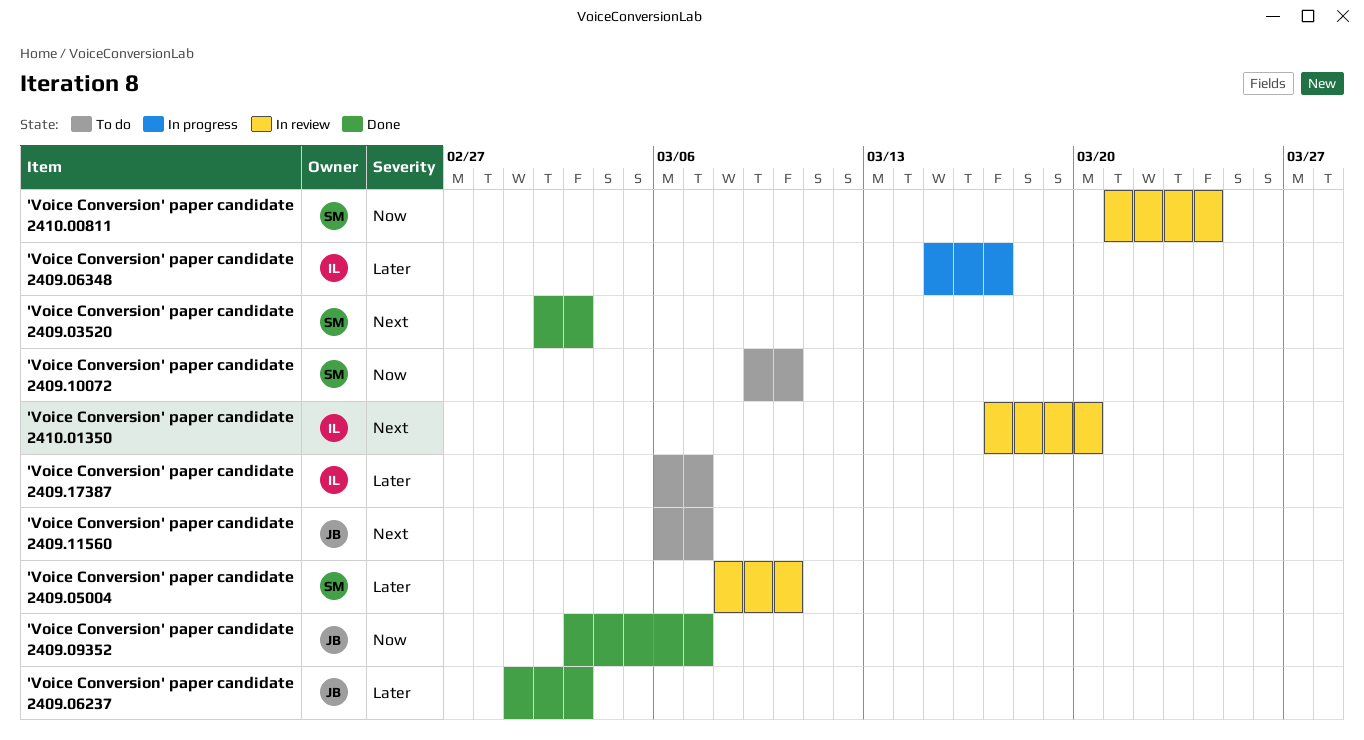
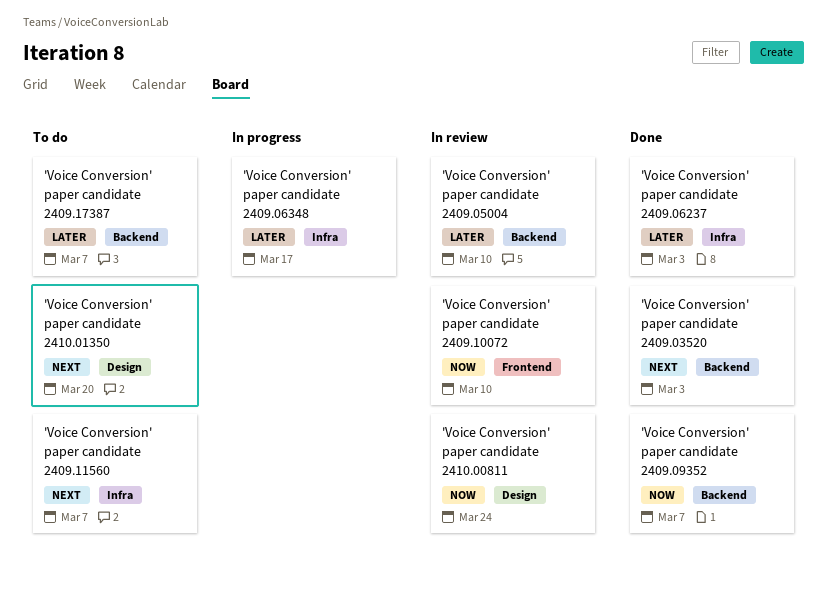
'Voice Conversion' paper candidate 2409.10072, status: To do -> In review
'Voice Conversion' paper candidate 2410.01350, status: In review -> To do

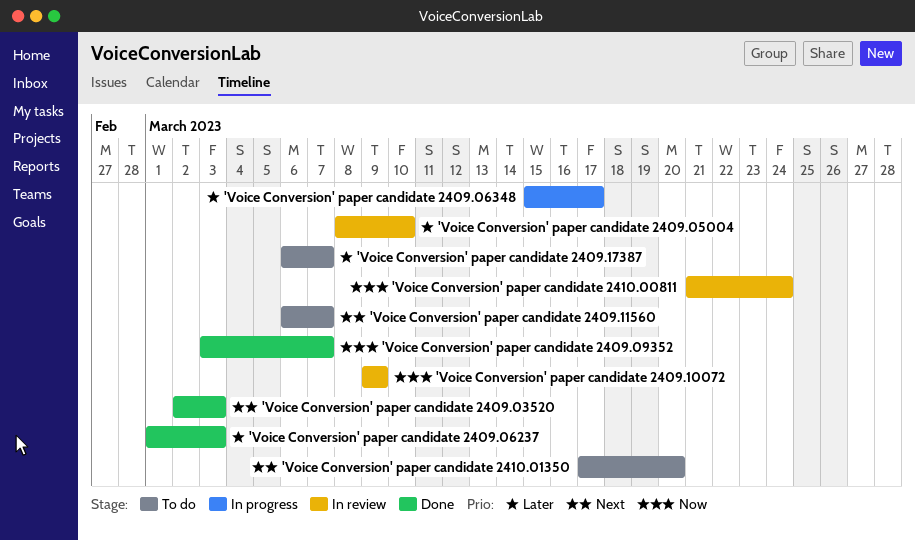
'Voice Conversion' paper candidate 2409.10072, due: Mar 10 -> Mar 9

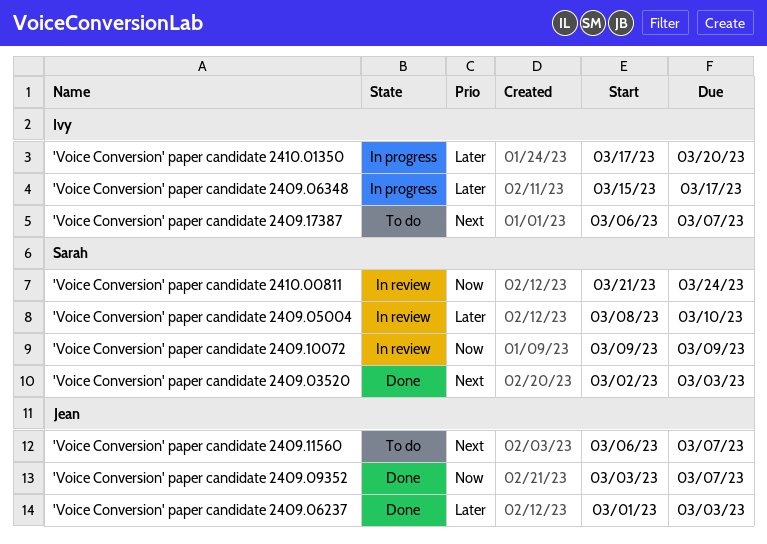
'Voice Conversion' paper candidate 2409.17387, priority: Later -> Next
'Voice Conversion' paper candidate 2410.01350, status: To do -> In progress
'Voice Conversion' paper candidate 2410.01350, priority: Next -> Later

